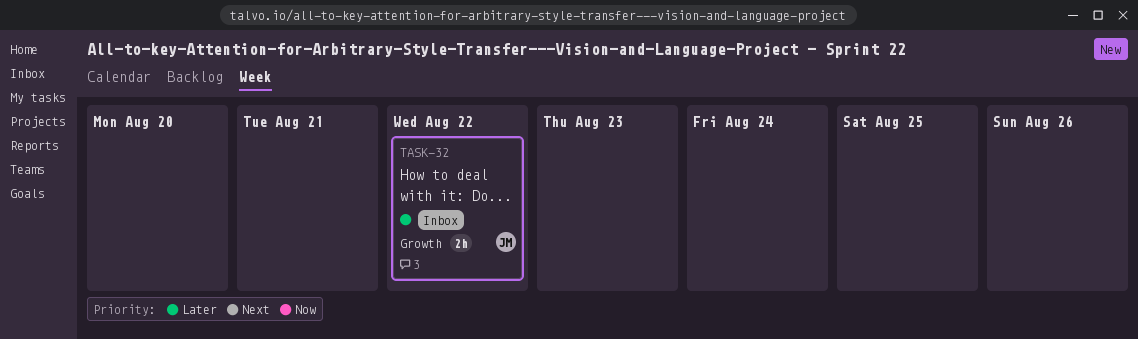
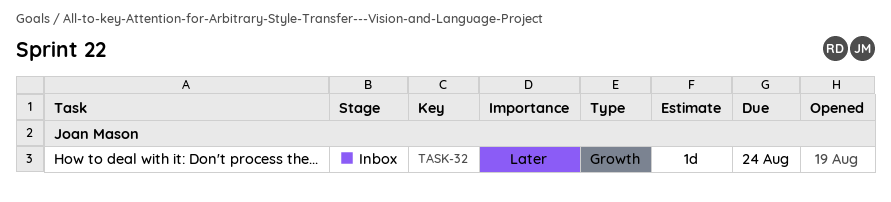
TASK-32, estimate: 2h -> 1d
TASK-32, due: Aug 22 -> Aug 24

